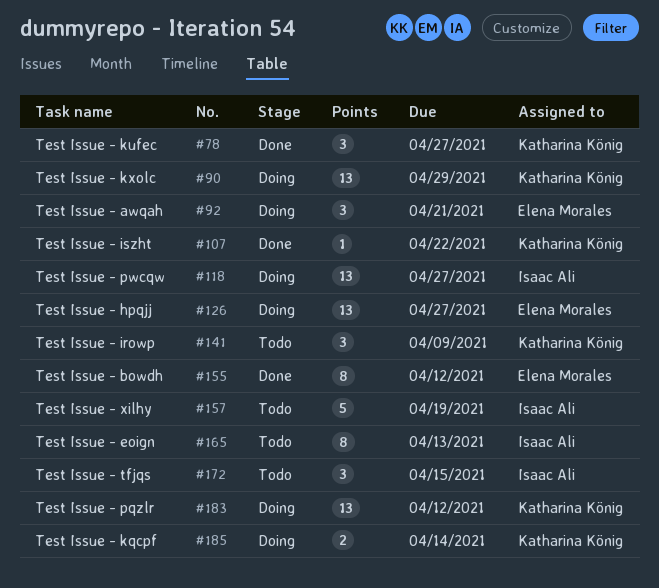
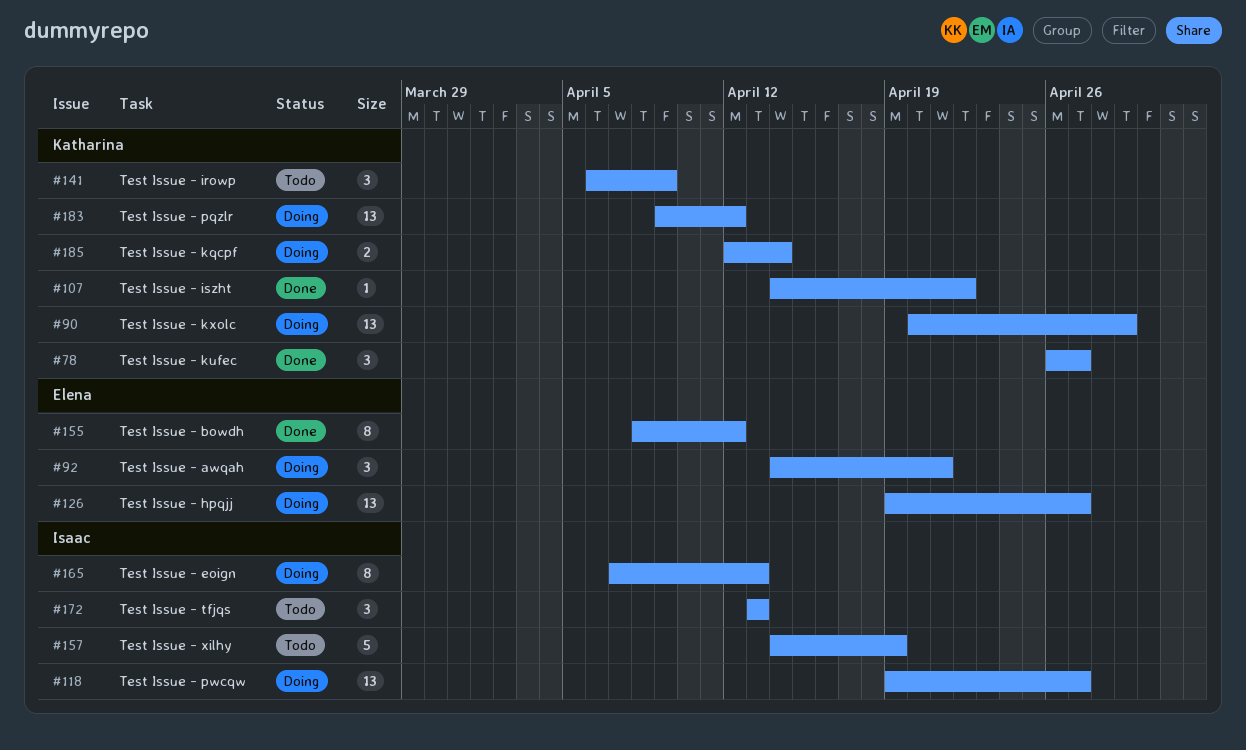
#165, status: Todo -> Doing
#172, due: Apr 15 -> Apr 13

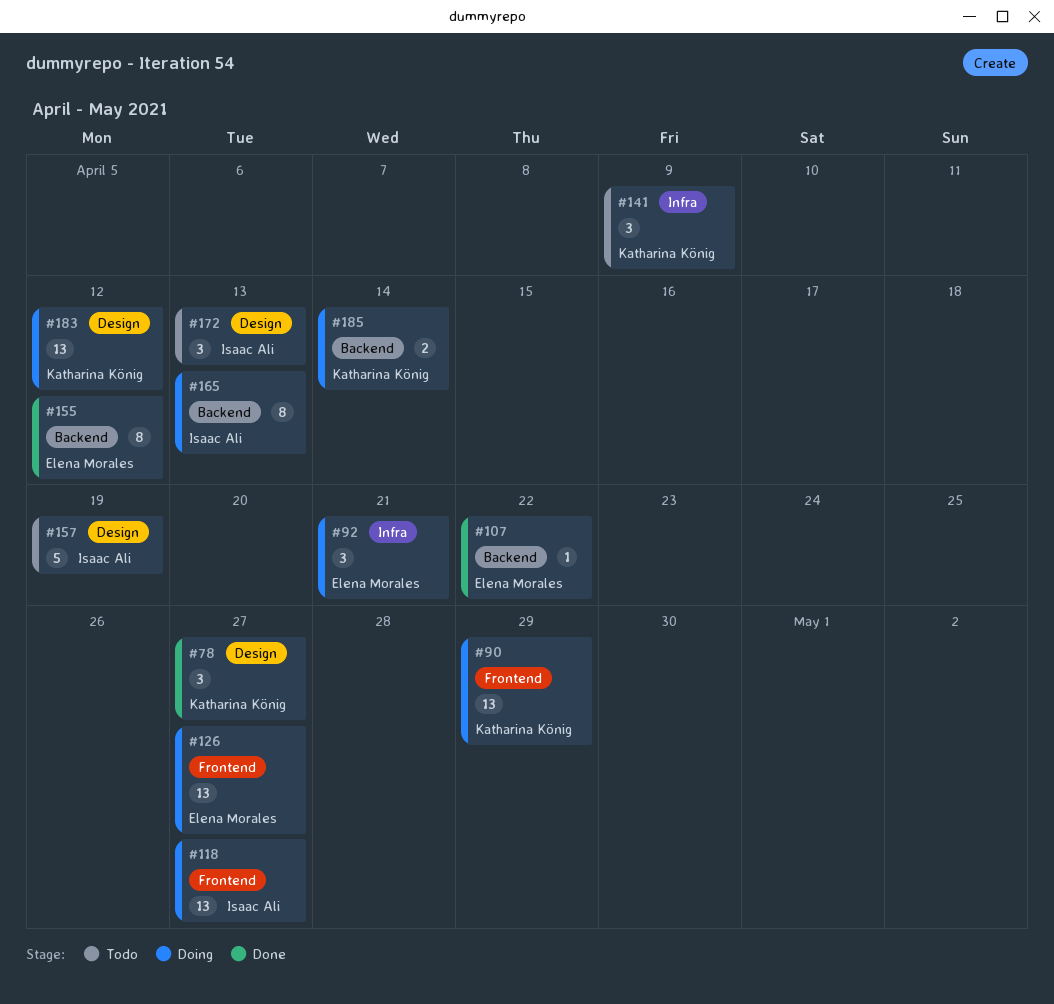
#107, owner: Katharina König -> Elena Morales

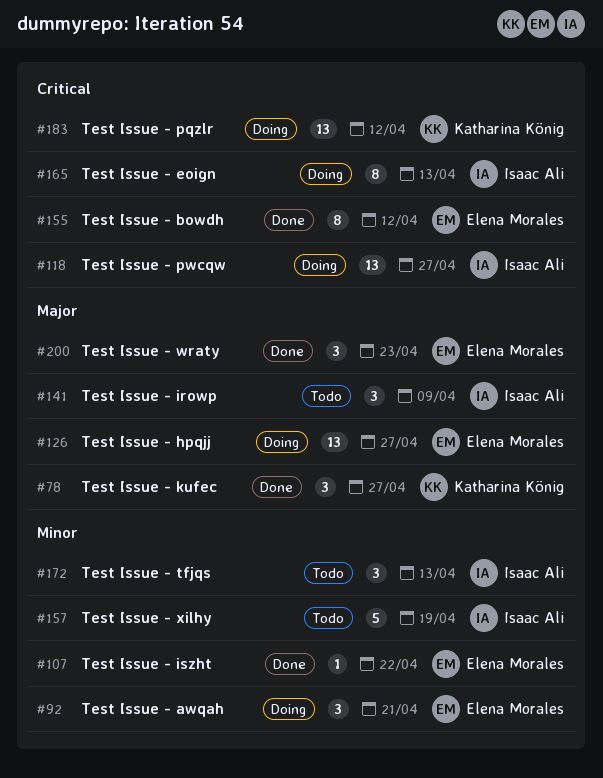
#90: present -> none
#141, owner: Katharina König -> Isaac Ali
#185: present -> none
#200: none -> present

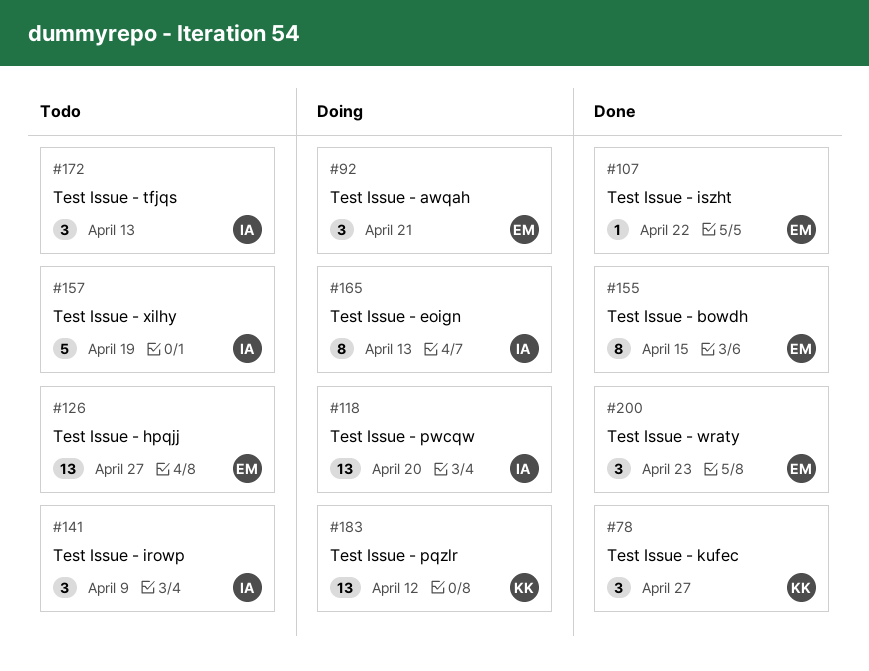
#118, due: Apr 27 -> Apr 20
#126, status: Doing -> Todo
#155, due: Apr 12 -> Apr 15

